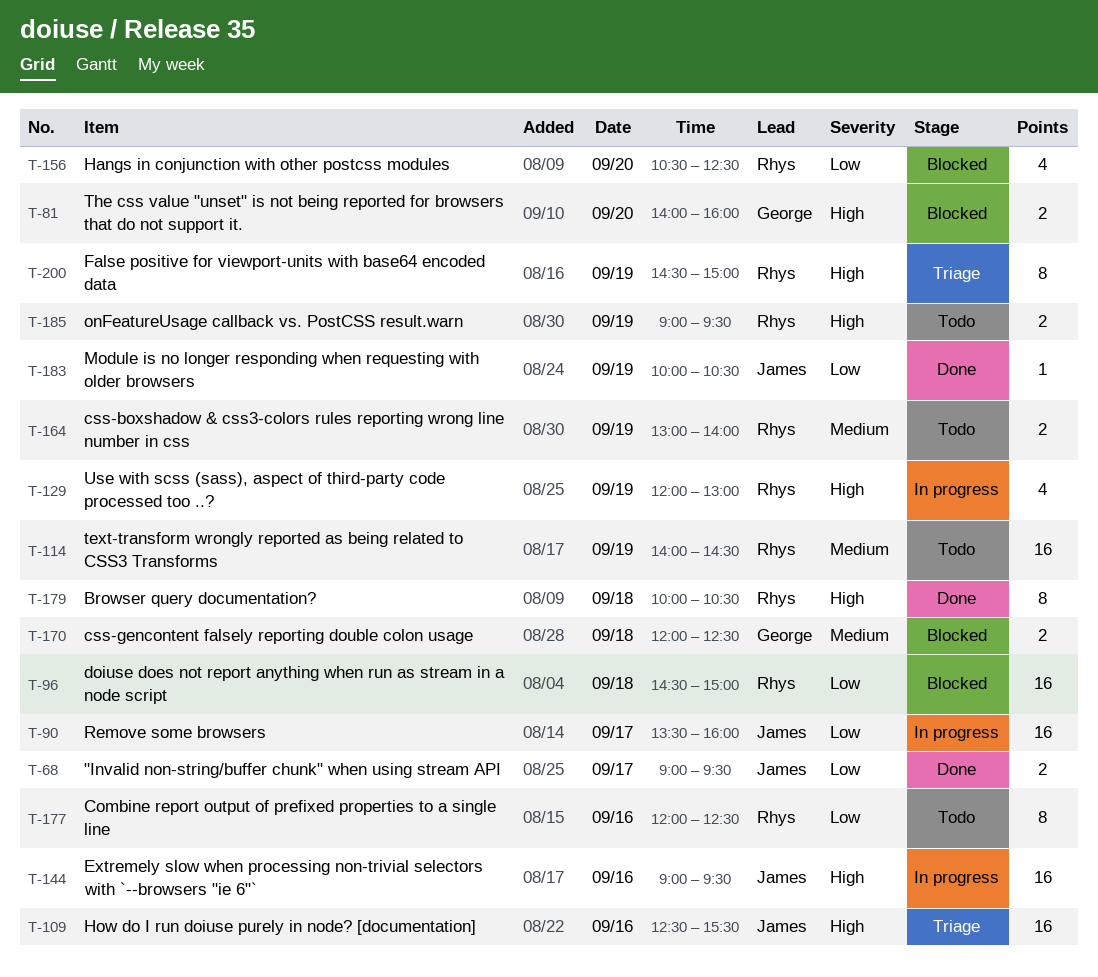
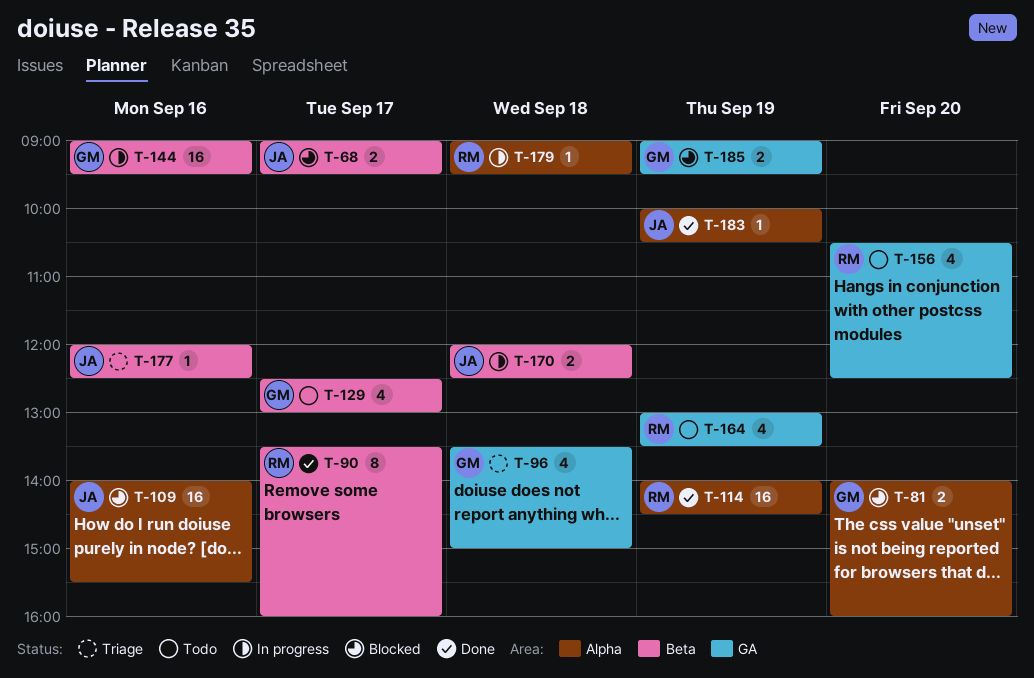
T-68, status: Done -> Blocked
T-90, status: In progress -> Done
T-90, owner: James -> Rhys
T-90, estimate: 16 -> 8
T-96, status: Blocked -> Triage
T-96, owner: Rhys -> George
T-96, estimate: 16 -> 4
T-96, begins: 14:30 -> 13:30
T-109, status: Triage -> Blocked
T-109, begins: 12:30 -> 14:00
T-114, status: Todo -> Done
T-129, status: In progress -> Todo
T-129, owner: Rhys -> George
T-129, day: Sep 19 -> Sep 17
T-129, begins: 12:00 -> 12:30
T-144, owner: James -> George
T-156, status: Blocked -> Todo
T-164, estimate: 2 -> 4
T-164, ends: 14:00 -> 13:30
T-170, status: Blocked -> In progress
T-170, owner: George -> James
T-177, status: Todo -> Triage
T-177, owner: Rhys -> James
T-177, estimate: 8 -> 1
T-179, status: Done -> In progress
T-179, estimate: 8 -> 1
T-179, begins: 10:00 -> 09:00
T-179, ends: 10:30 -> 09:30
T-185, status: Todo -> Blocked
T-185, owner: Rhys -> George
T-200: present -> none

